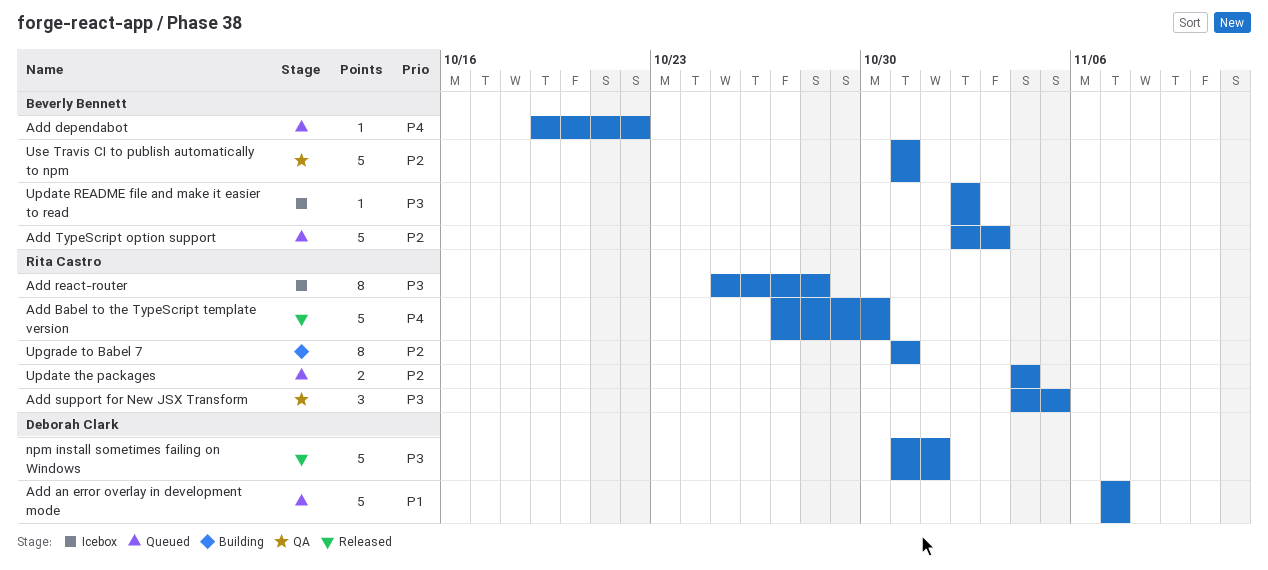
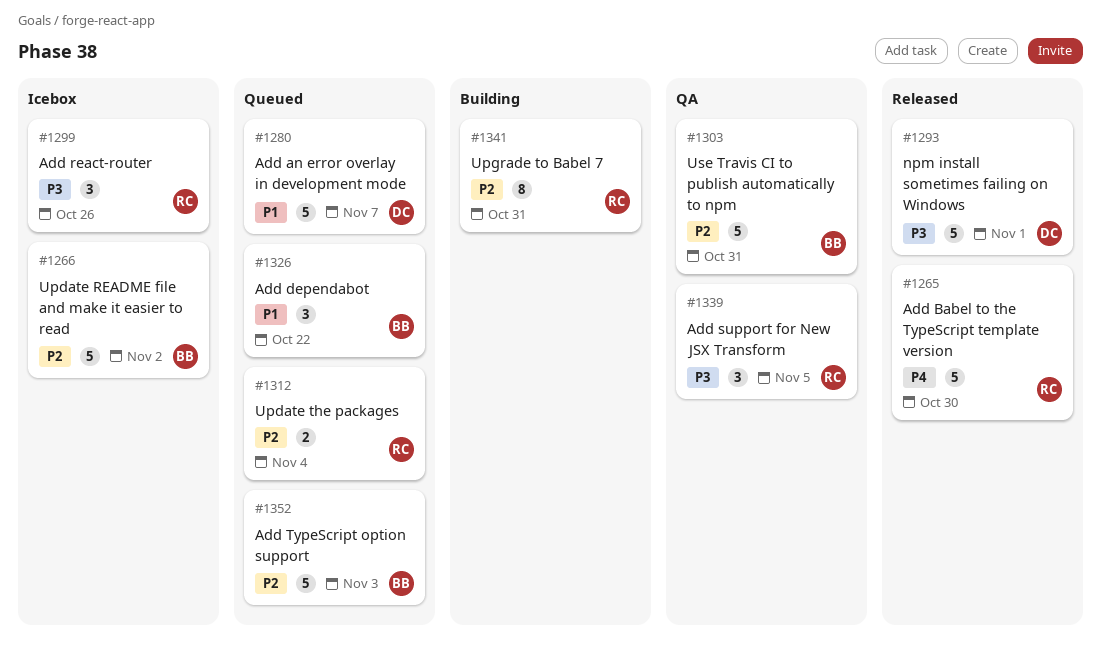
Add dependabot, priority: P4 -> P1
Add dependabot, estimate: 1 -> 3
Add react-router, estimate: 8 -> 3
Add react-router, due: Oct 28 -> Oct 26
Update README file and make it easier to read, priority: P3 -> P2
Update README file and make it easier to read, estimate: 1 -> 5

